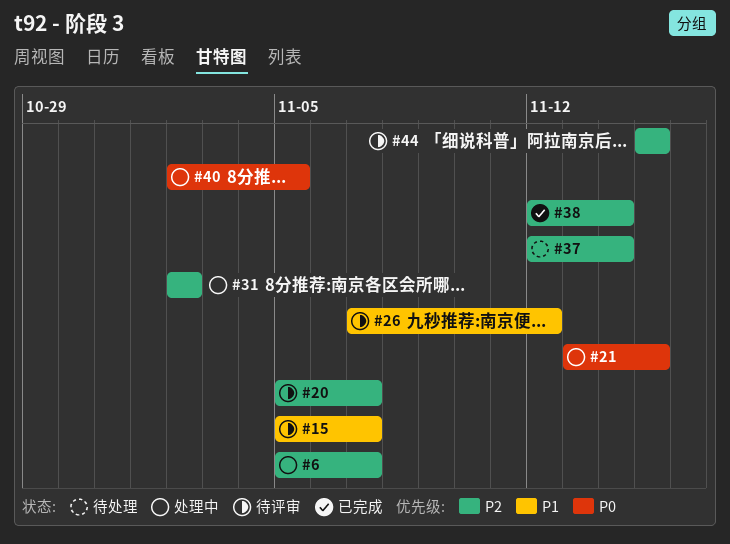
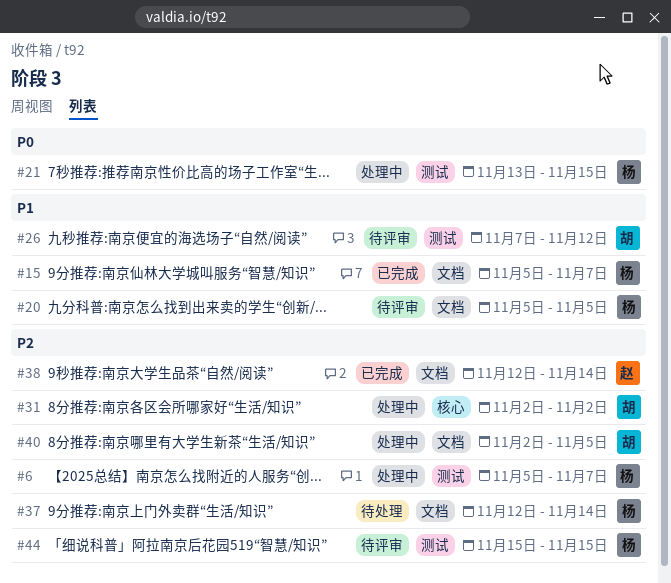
#15, status: 待评审 -> 已完成
#20, priority: P2 -> P1
#20, due: Nov 7 -> Nov 5
#40, priority: P0 -> P2

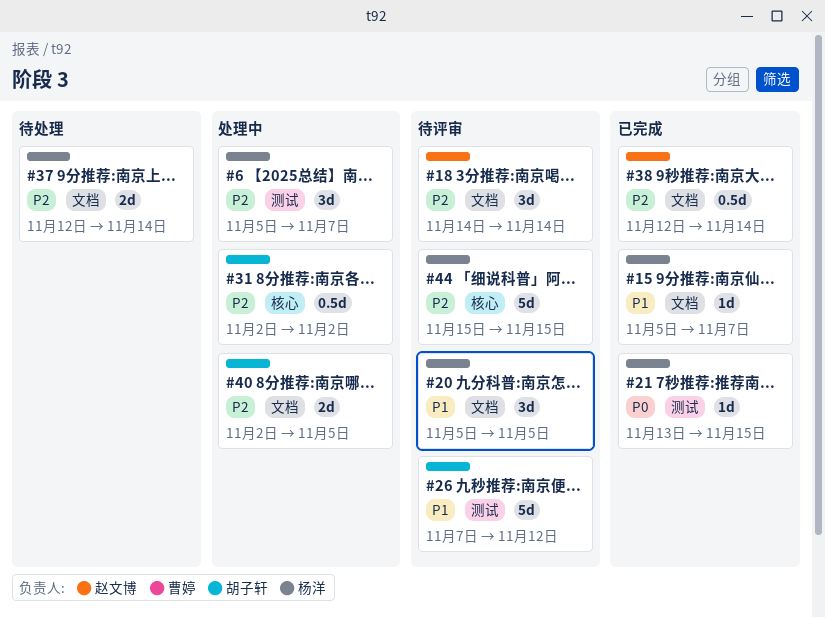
#18: none -> present
#21, status: 处理中 -> 已完成
#44, label: 测试 -> 核心

